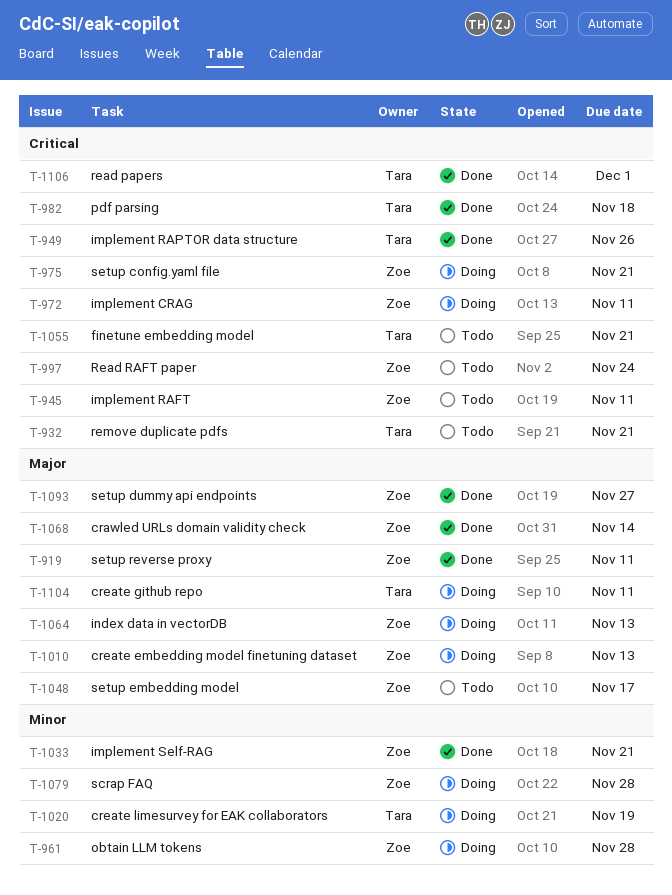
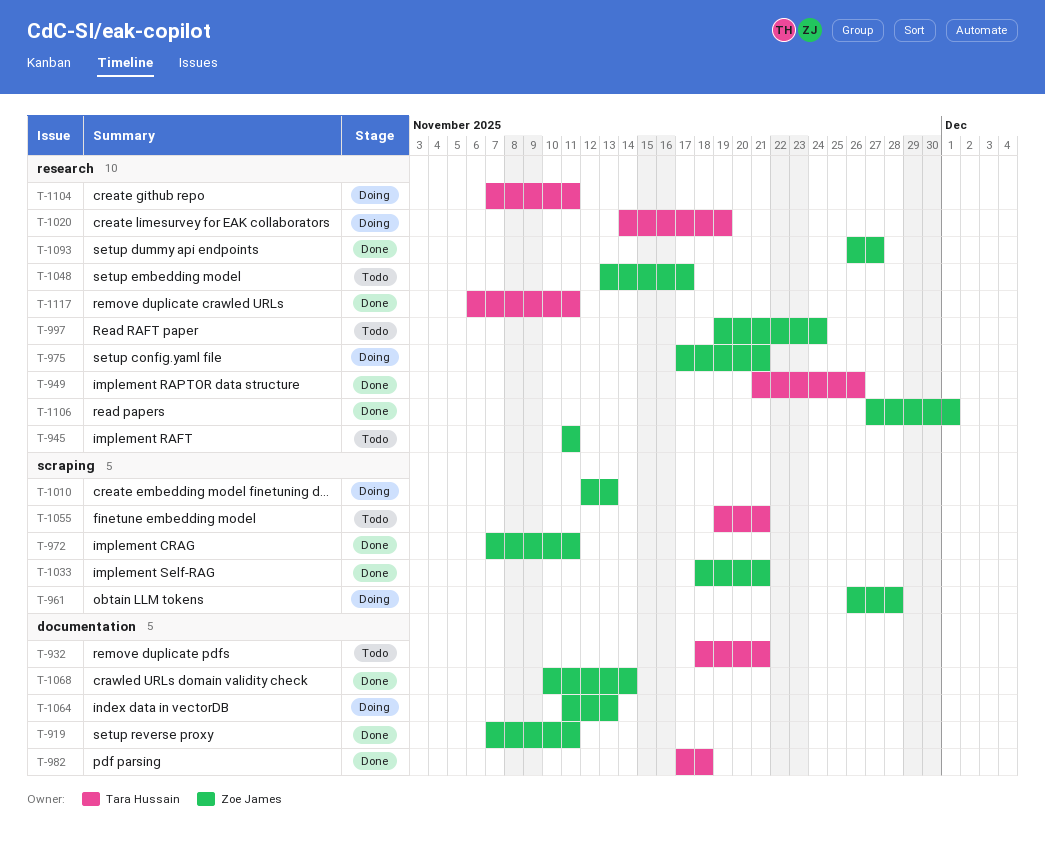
T-972, status: Doing -> Done
T-1079: present -> none
T-1106, owner: Tara Hussain -> Zoe James
T-1117: none -> present

